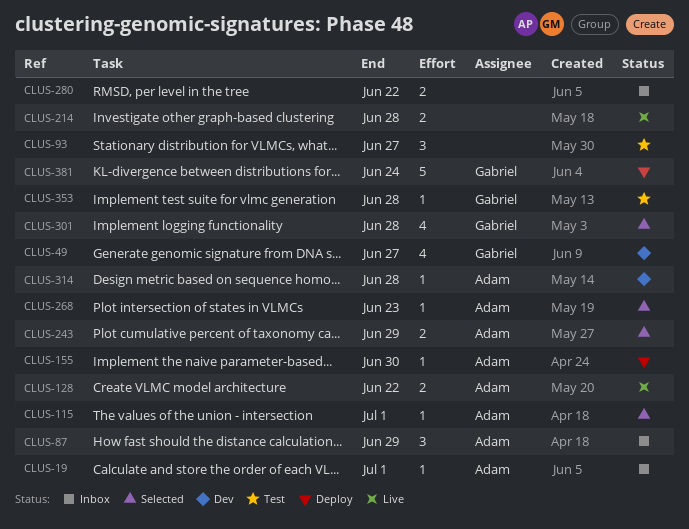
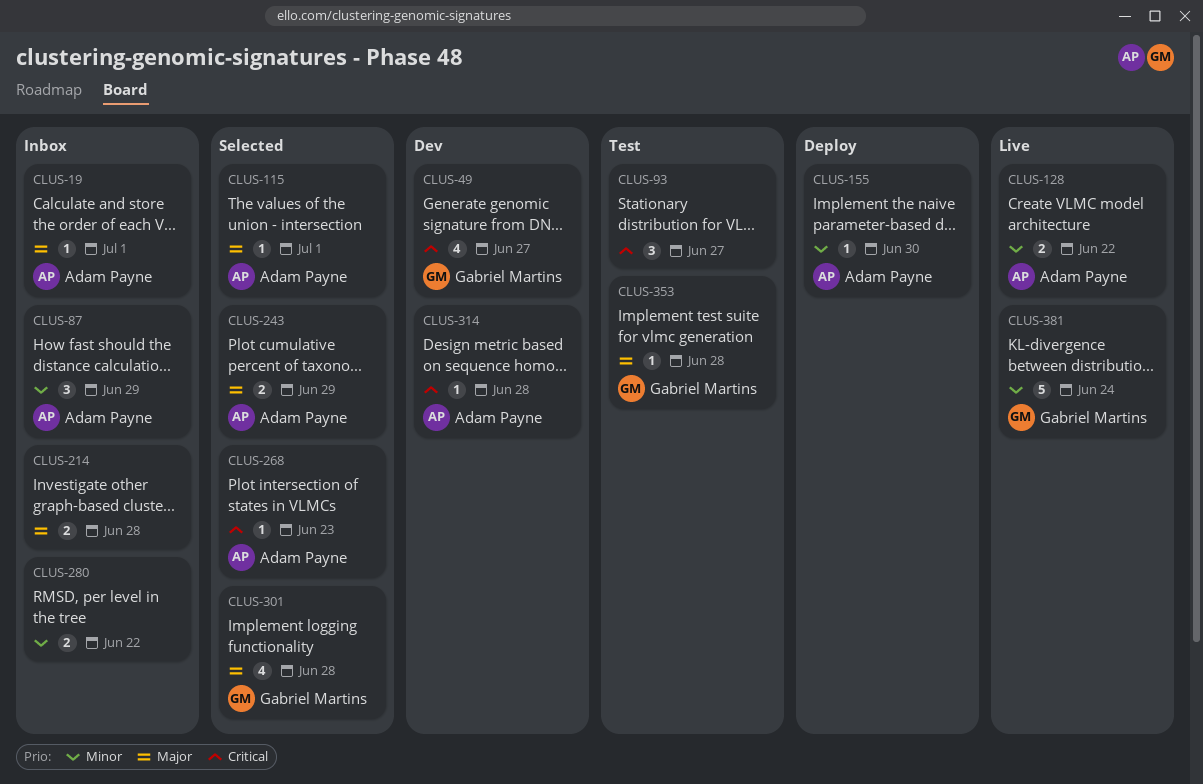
CLUS-214, status: Live -> Inbox
CLUS-381, status: Deploy -> Live

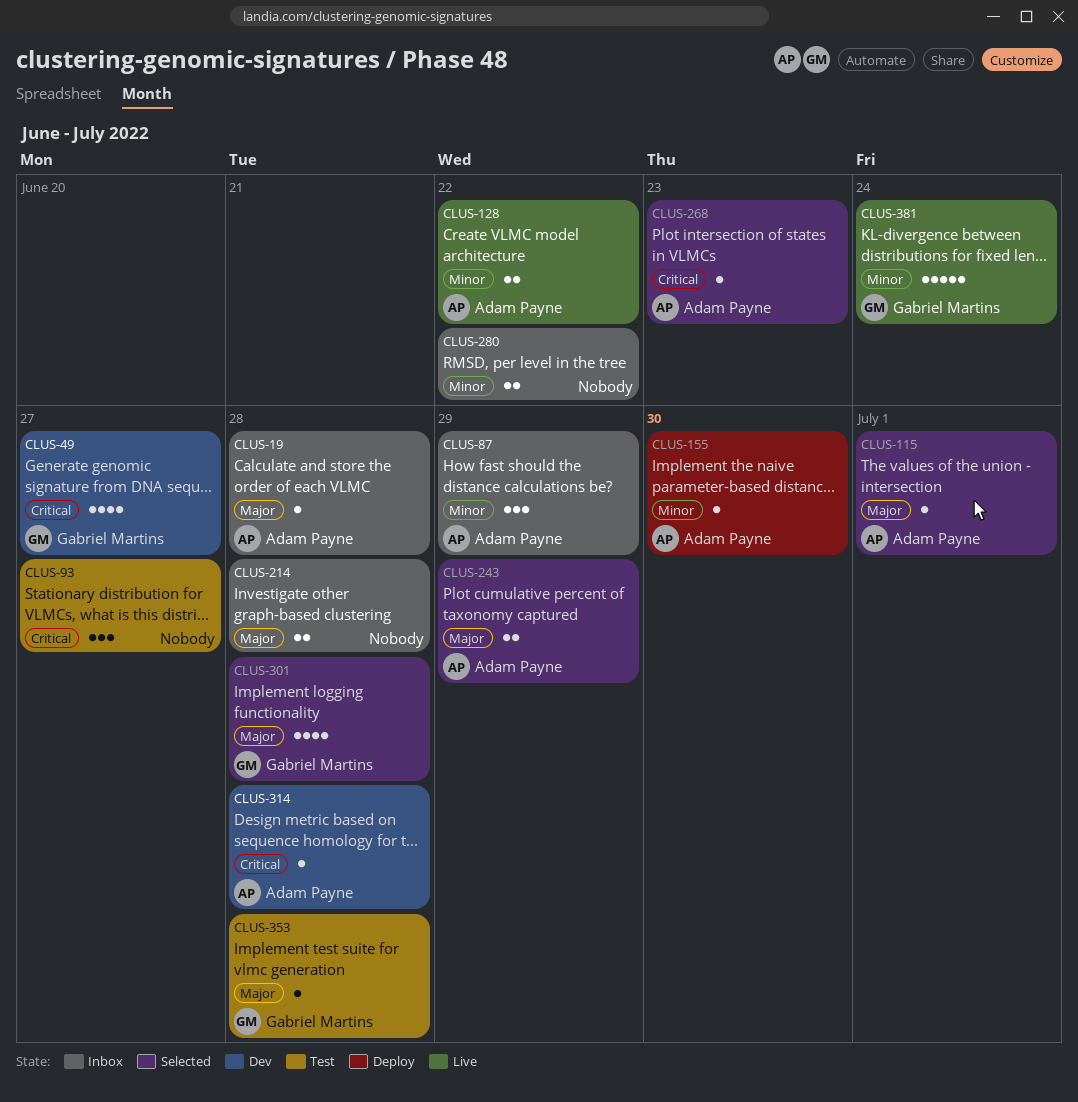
CLUS-19, due: Jul 1 -> Jun 28

